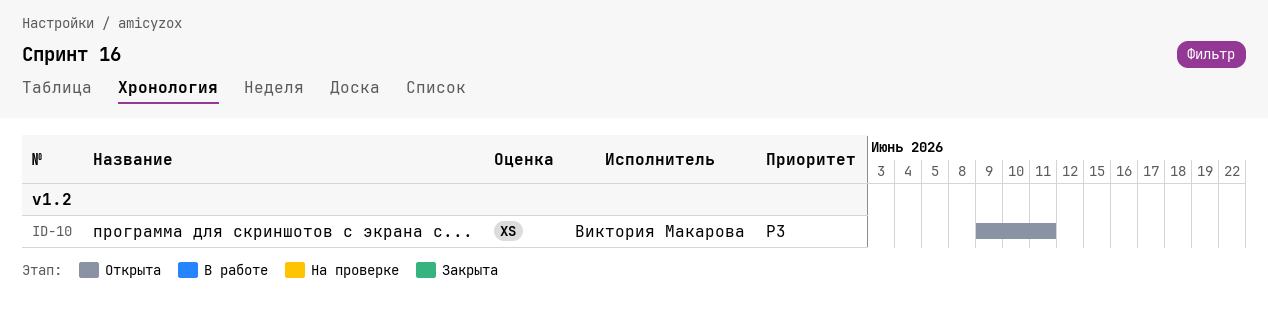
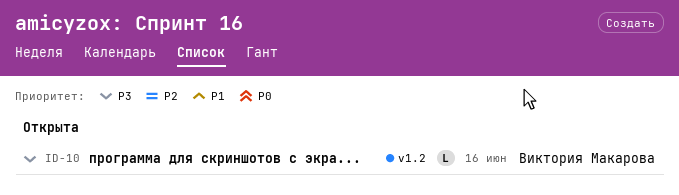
ID-10, estimate: XS -> L
ID-10, due: Jun 11 -> Jun 16

